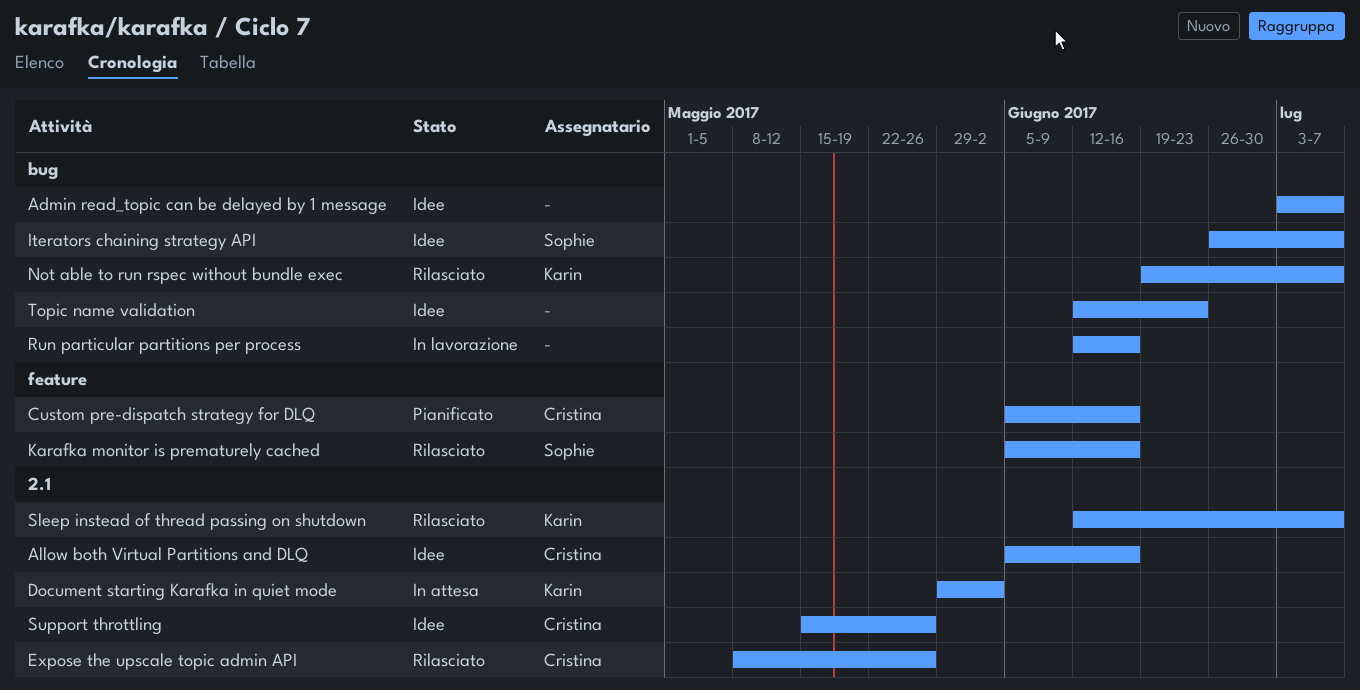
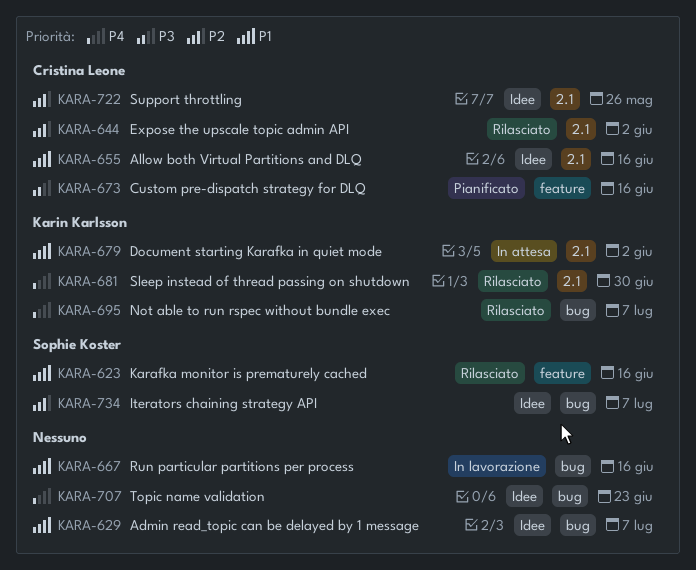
Expose the upscale topic admin API, due: May 26 -> Jun 2
Sleep instead of thread passing on shutdown, due: Jul 7 -> Jun 30

